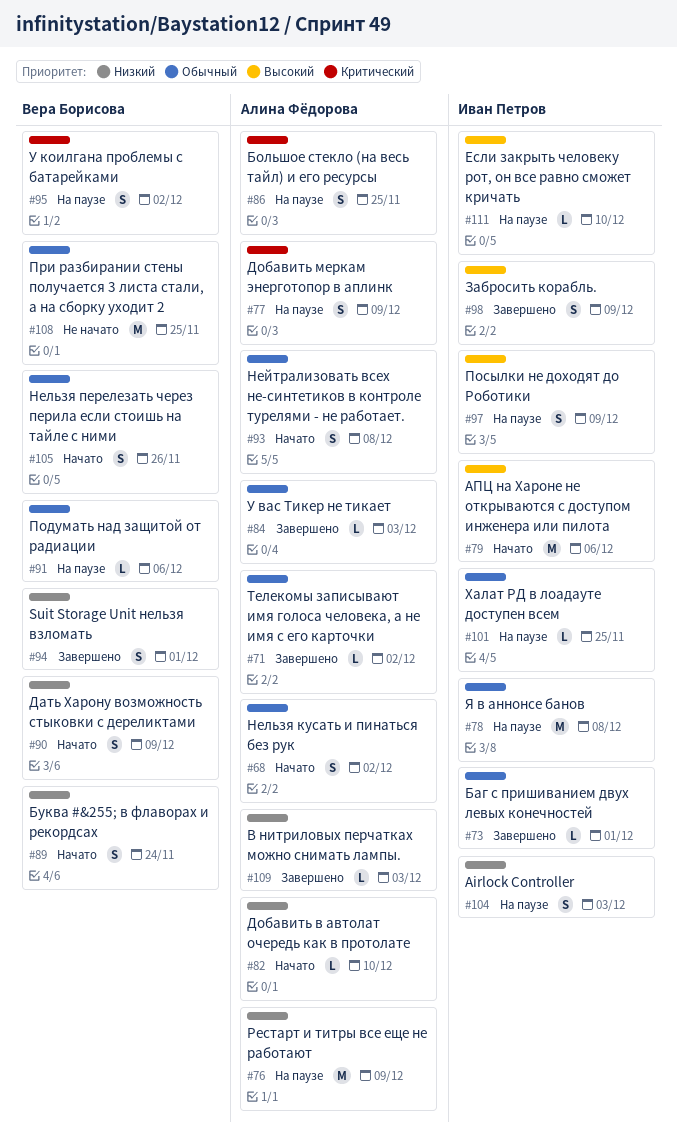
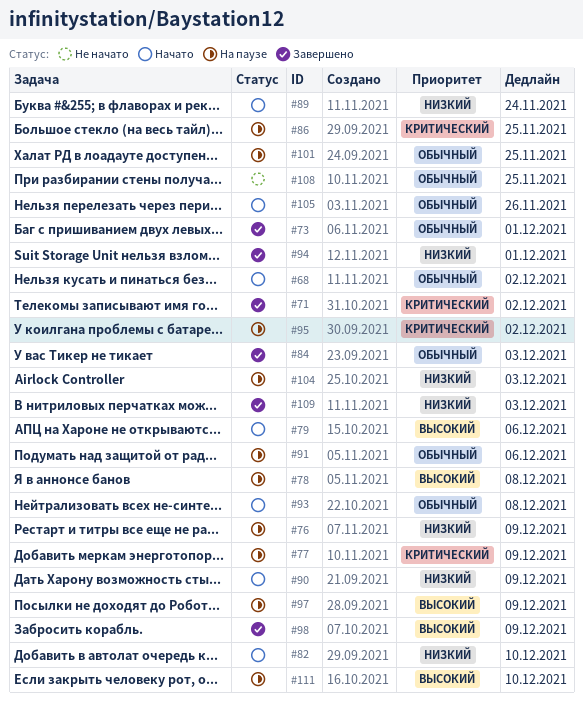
#71, priority: Обычный -> Критический
#78, priority: Обычный -> Высокий

